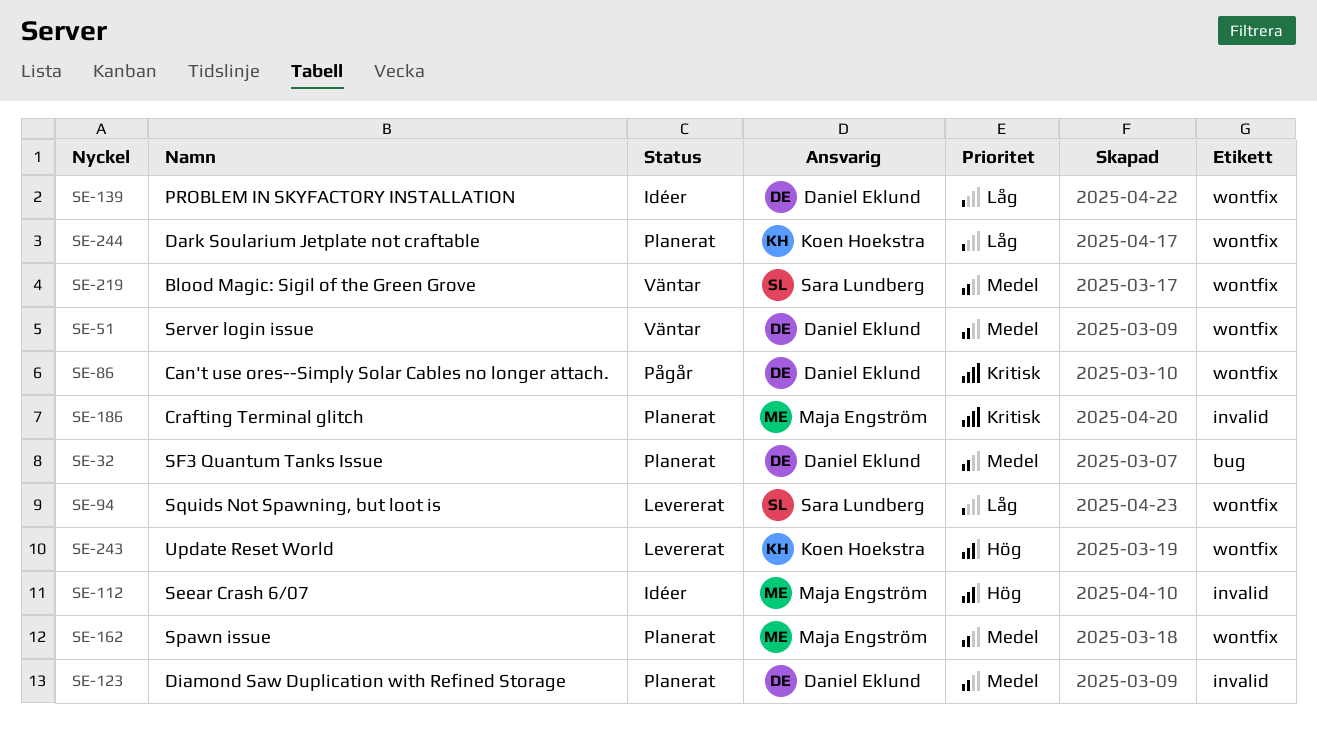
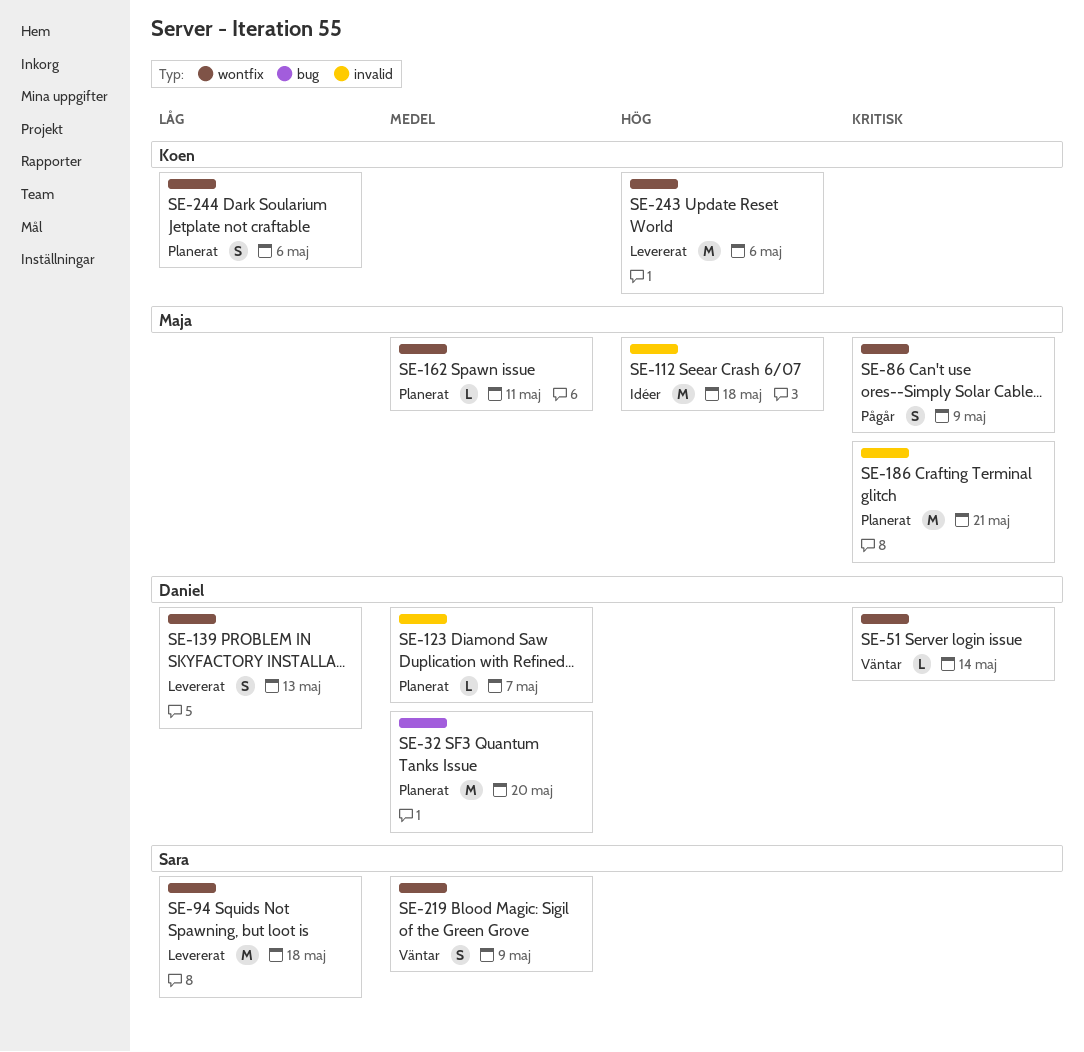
SE-51, priority: Medel -> Kritisk
SE-86, owner: Daniel Eklund -> Maja Engström
SE-139, status: Idéer -> Levererat

